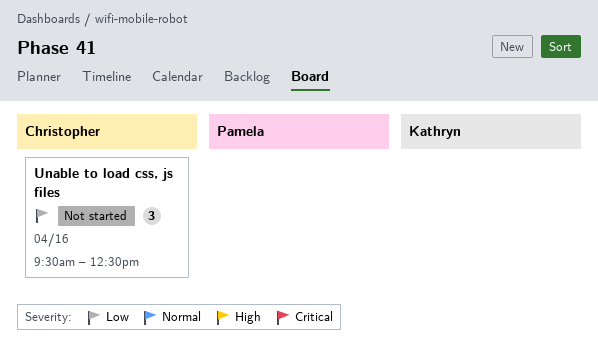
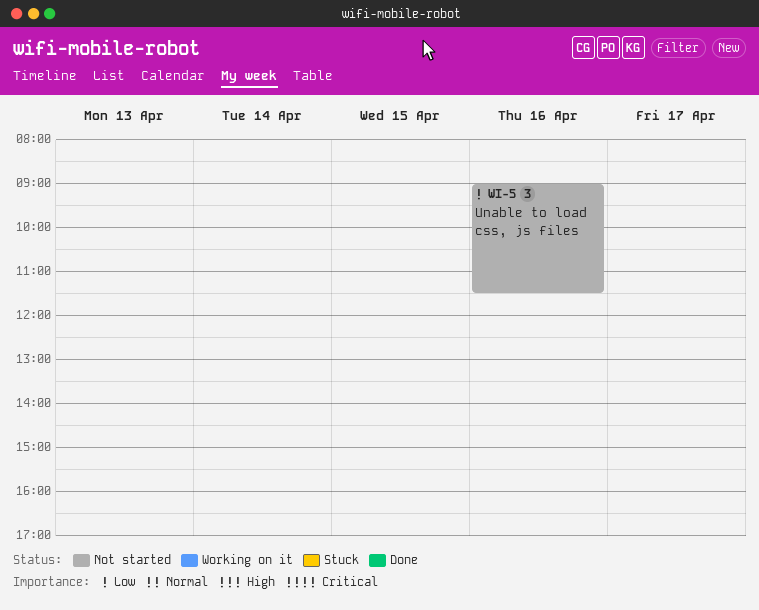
Unable to load css, js files, begins: 09:30 -> 09:00
Unable to load css, js files, ends: 12:30 -> 11:30

